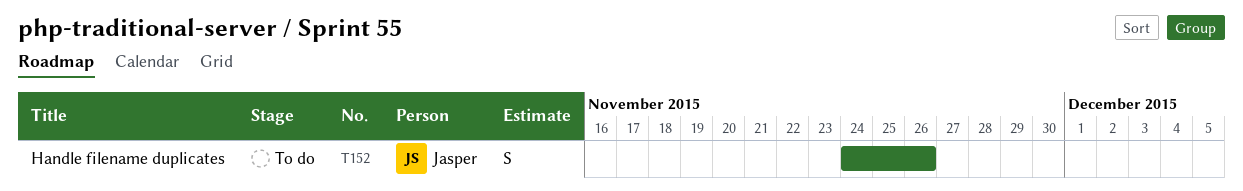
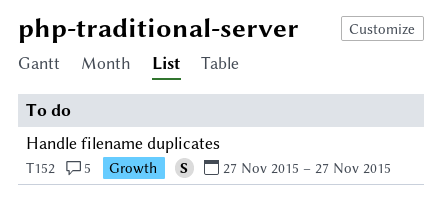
T152, start: Nov 24 -> Nov 27
T152, due: Nov 26 -> Nov 27

